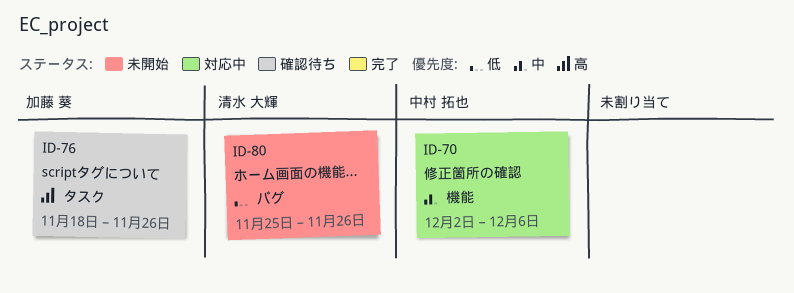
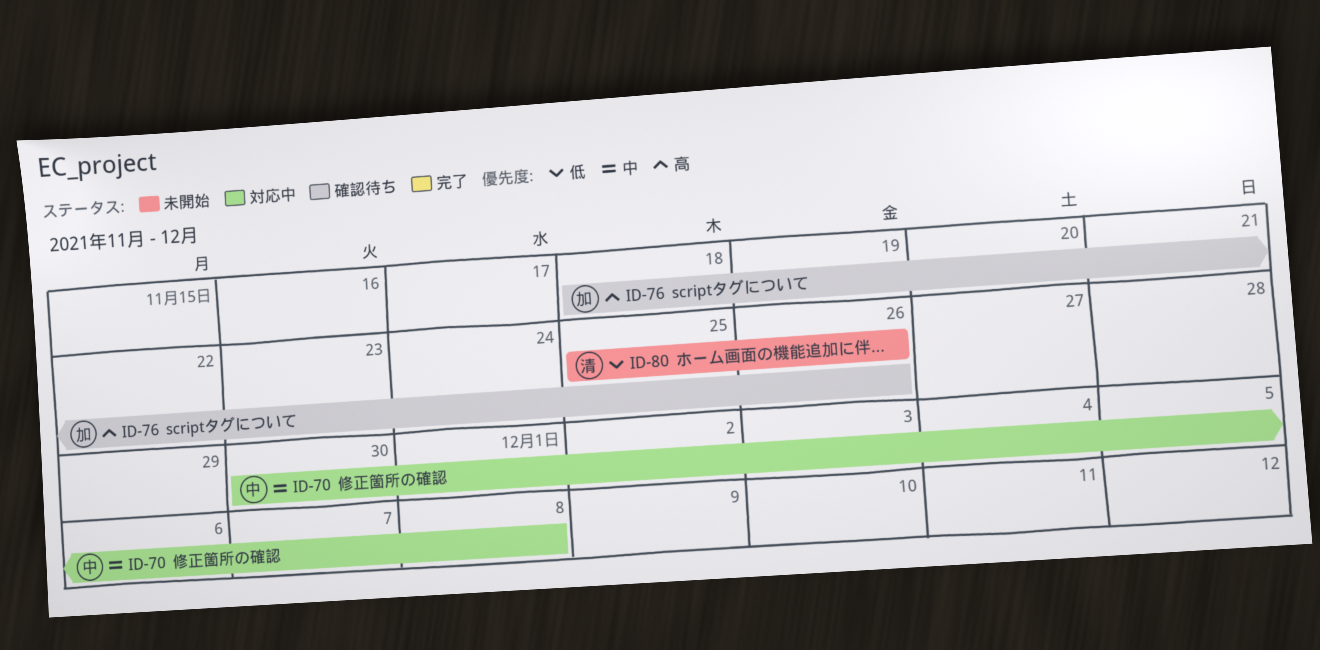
ID-70, start: Dec 2 -> Nov 30
ID-70, due: Dec 6 -> Dec 8

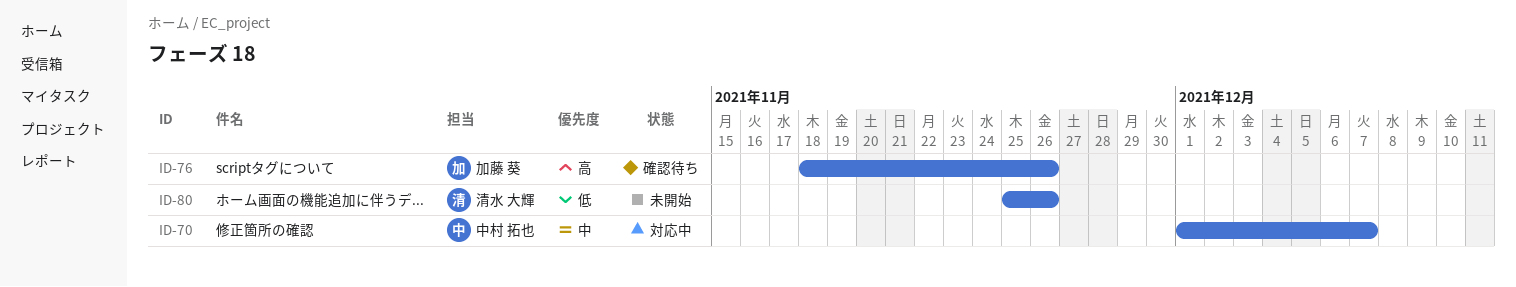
ID-70, start: Nov 30 -> Dec 1
ID-70, due: Dec 8 -> Dec 7

